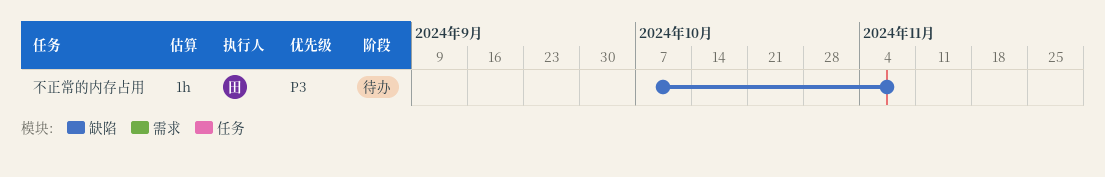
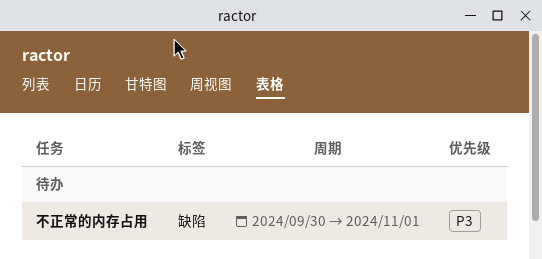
不正常的内存占用, start: Oct 7 -> Sep 30
不正常的内存占用, due: Nov 8 -> Nov 1

